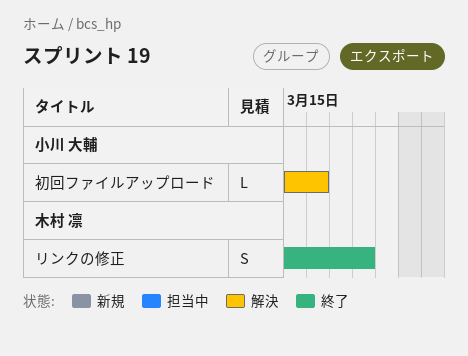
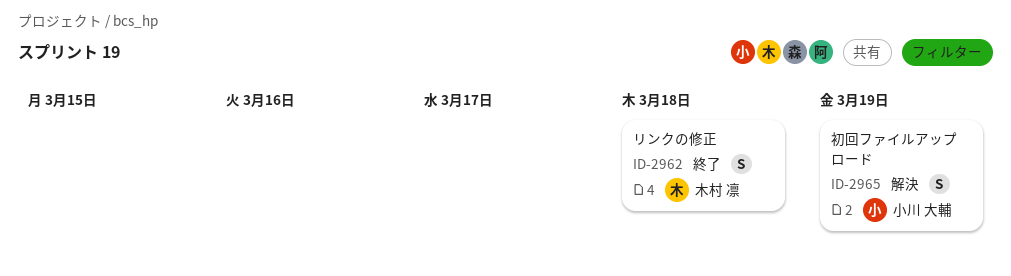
初回ファイルアップロード, estimate: L -> S
初回ファイルアップロード, due: Mar 16 -> Mar 19

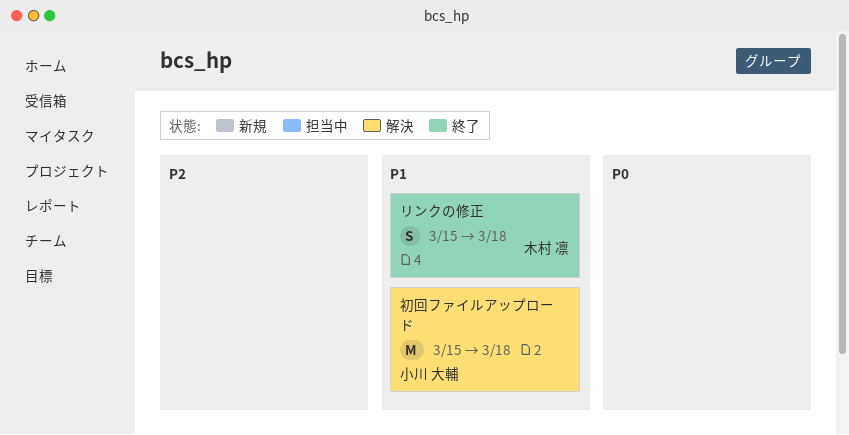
初回ファイルアップロード, estimate: S -> M
初回ファイルアップロード, due: Mar 19 -> Mar 18

